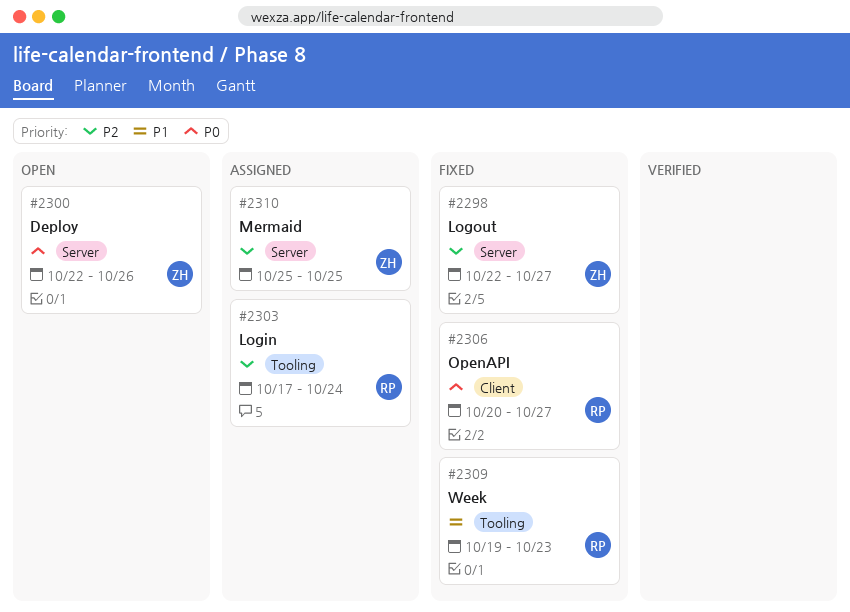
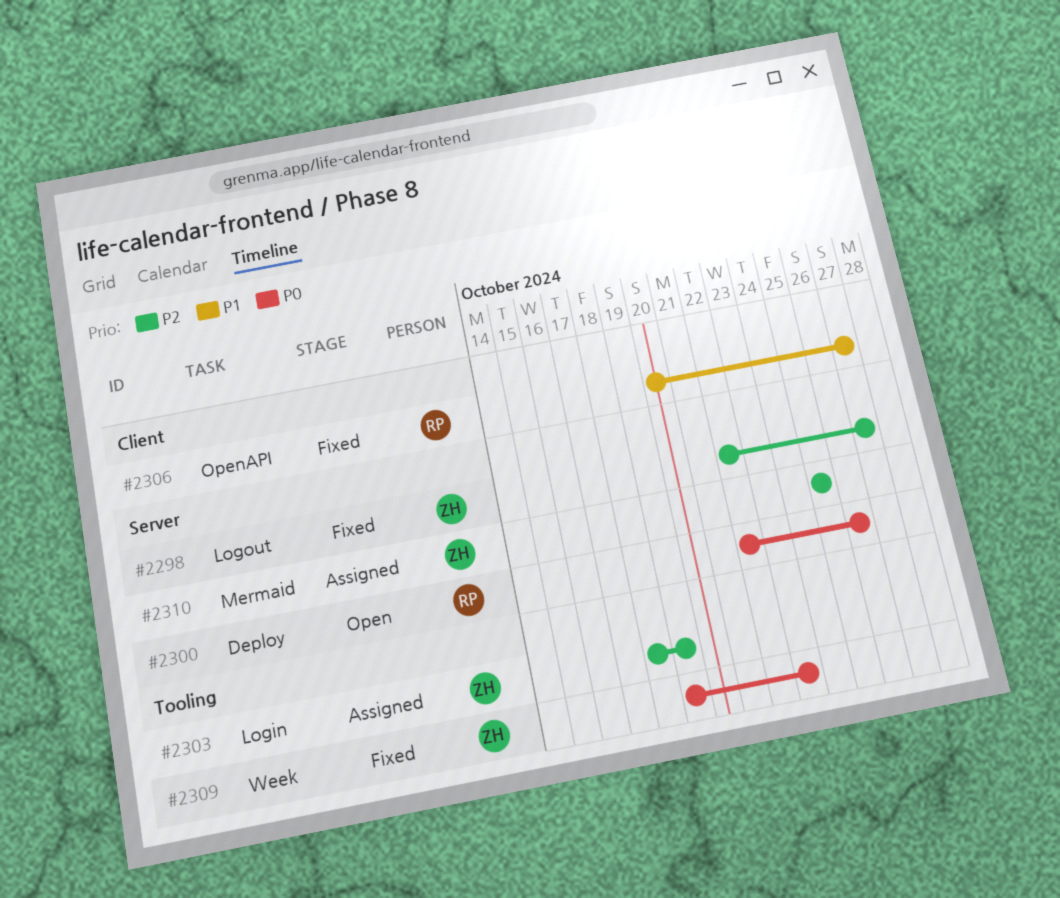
#2300, owner: ZH -> RP
#2303, owner: RP -> ZH
#2303, start: Oct 17 -> Oct 18
#2303, due: Oct 24 -> Oct 19
#2306, priority: P0 -> P1
#2309, owner: RP -> ZH
#2309, priority: P1 -> P0

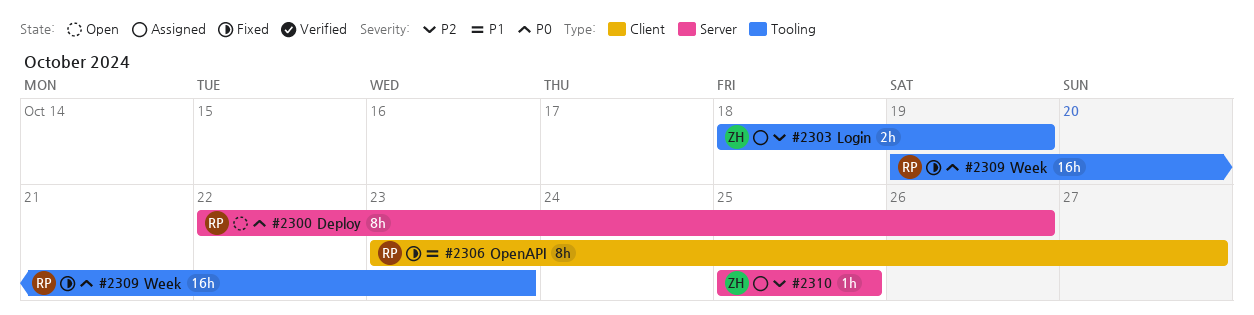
#2298: present -> none
#2306, start: Oct 20 -> Oct 23
#2309, owner: ZH -> RP

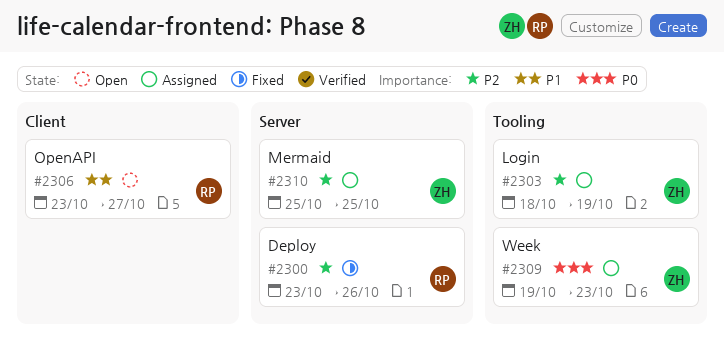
#2300, status: Open -> Fixed
#2300, priority: P0 -> P2
#2300, start: Oct 22 -> Oct 23
#2306, status: Fixed -> Open
#2309, status: Fixed -> Assigned
#2309, owner: RP -> ZH

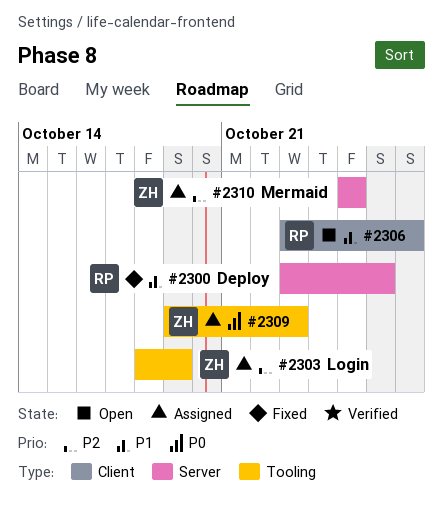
#2300, priority: P2 -> P1

